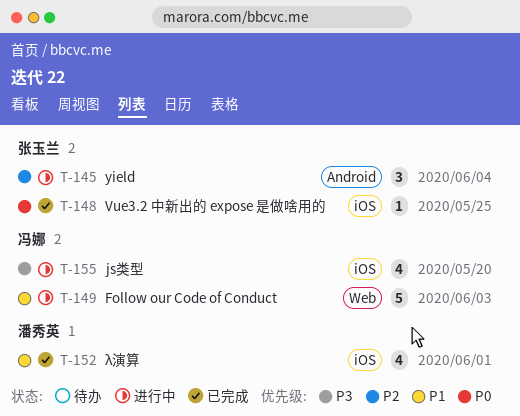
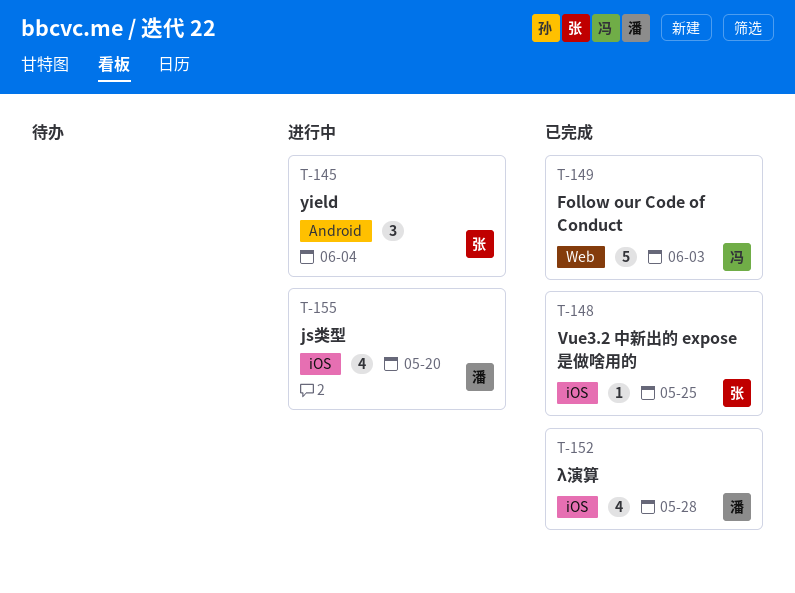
T-149, status: 进行中 -> 已完成
T-152, due: Jun 1 -> May 28
T-155, owner: 冯娜 -> 潘秀英

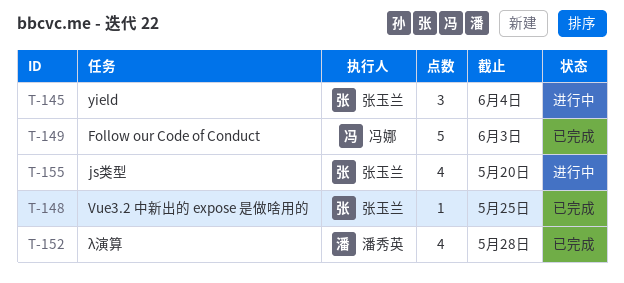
T-155, owner: 潘秀英 -> 张玉兰

